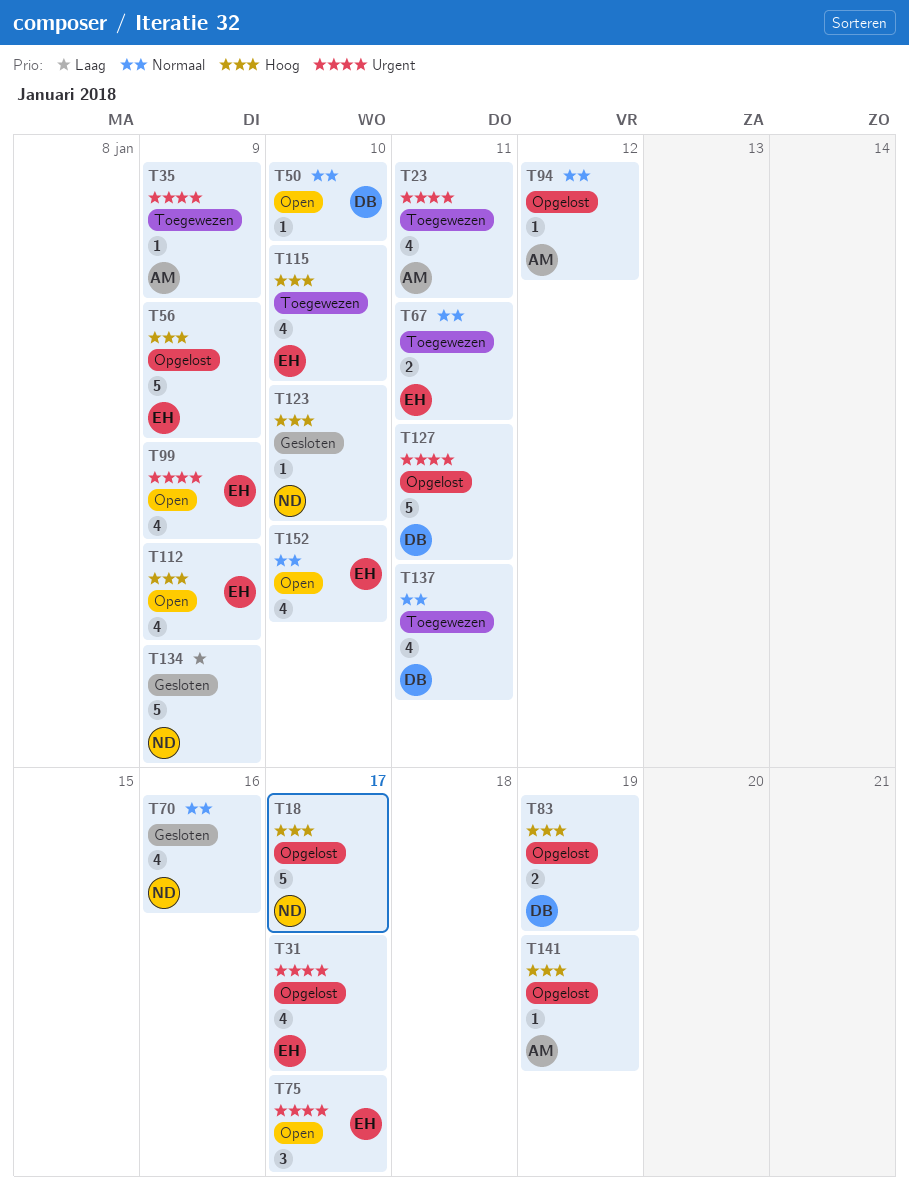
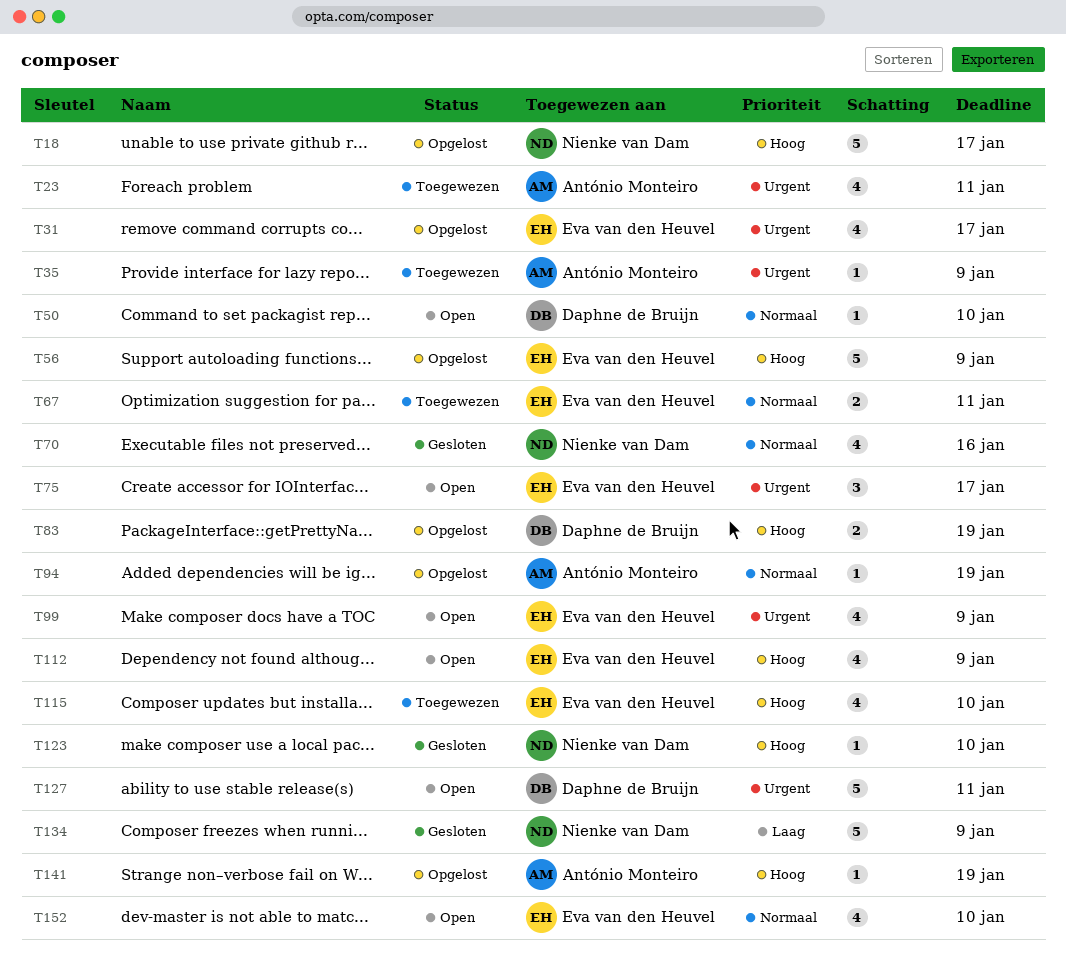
T94, due: Jan 12 -> Jan 19
T127, status: Opgelost -> Open
T137: present -> none

